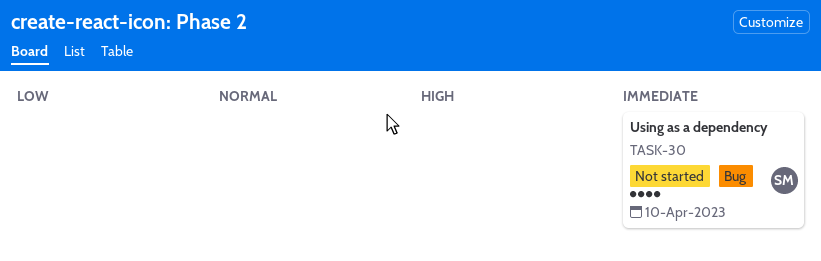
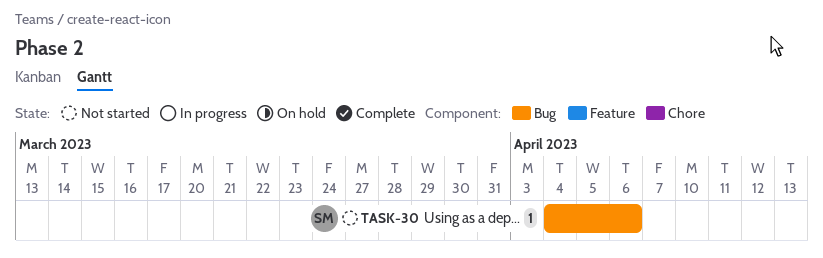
TASK-30, estimate: 4 -> 1
TASK-30, due: Apr 10 -> Apr 6

